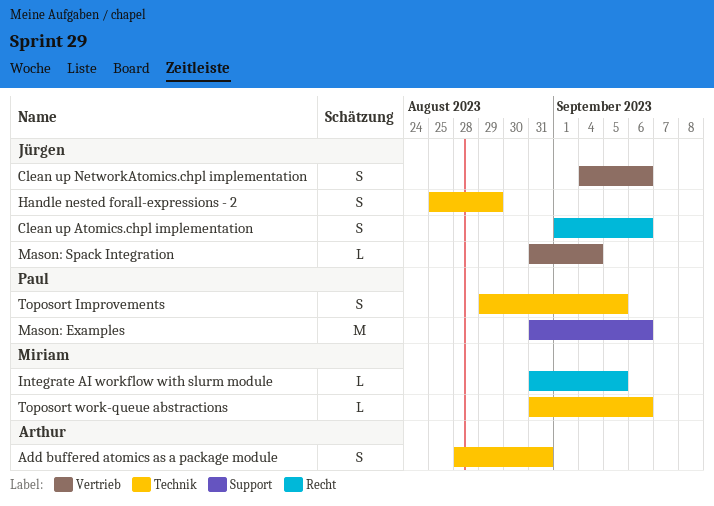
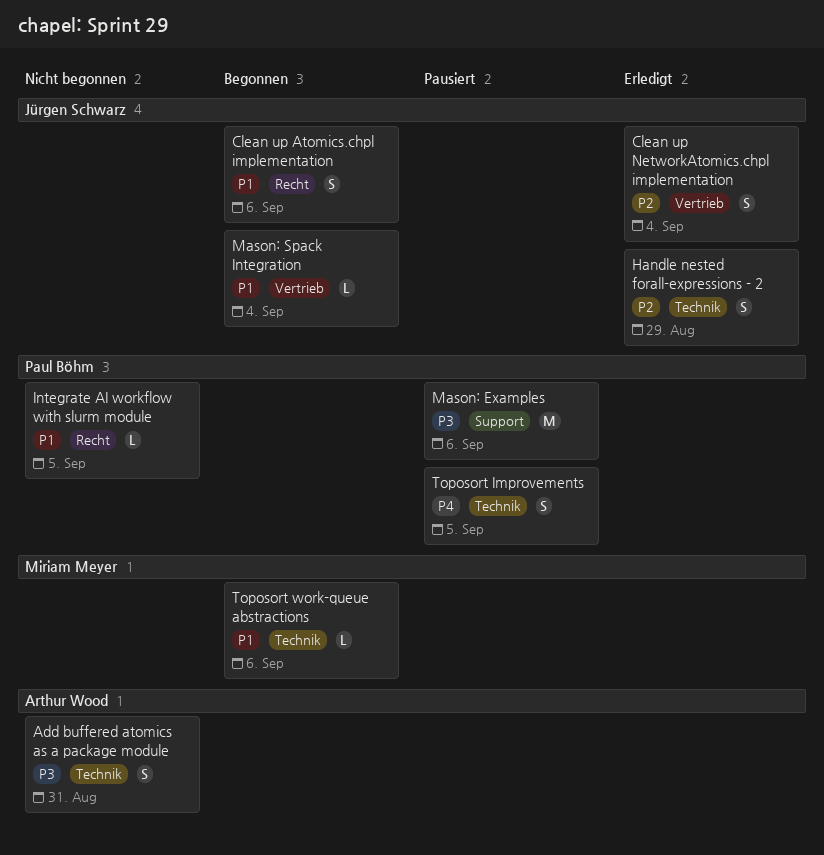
Clean up NetworkAtomics.chpl implementation, due: Sep 6 -> Sep 4
Integrate AI workflow with slurm module, owner: Miriam Meyer -> Paul Böhm

